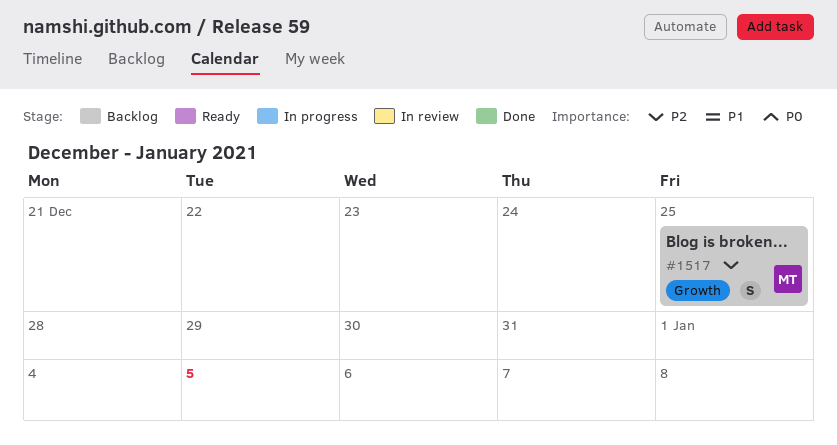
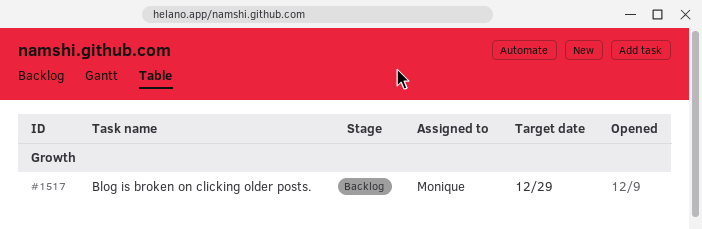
#1517, due: Dec 25 -> Dec 29

